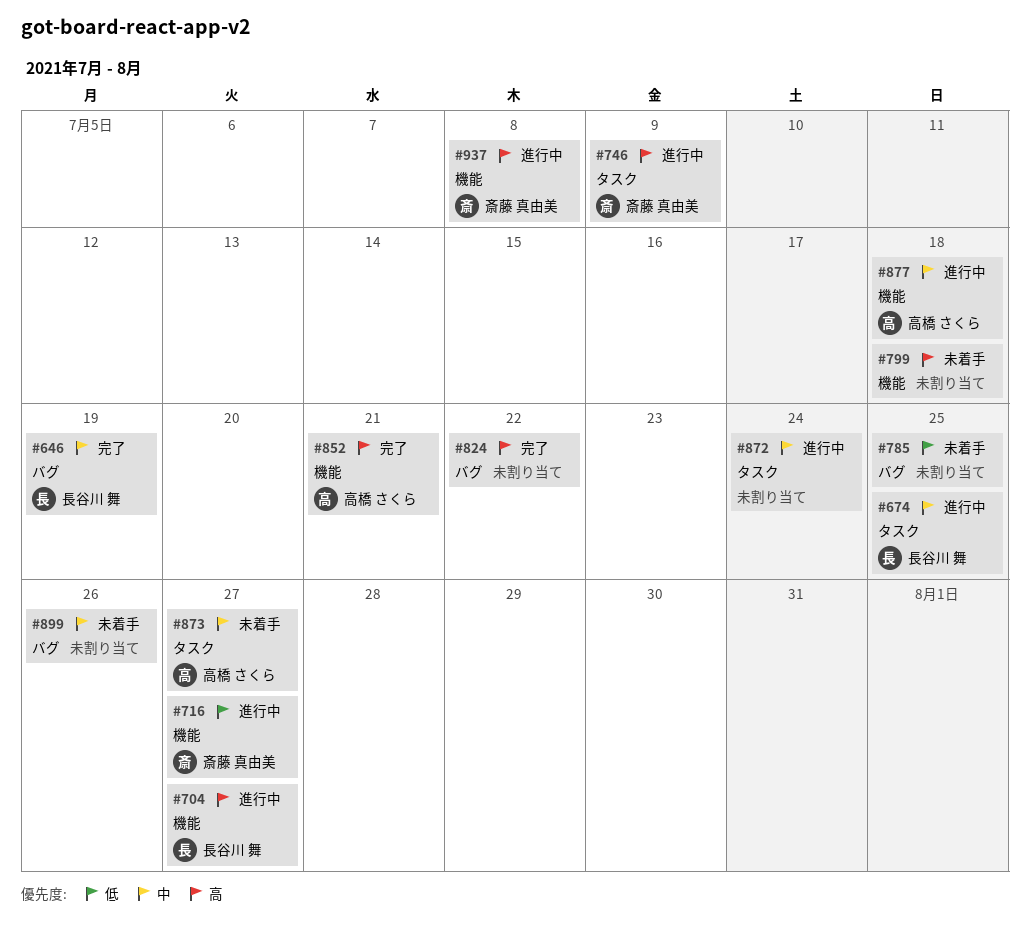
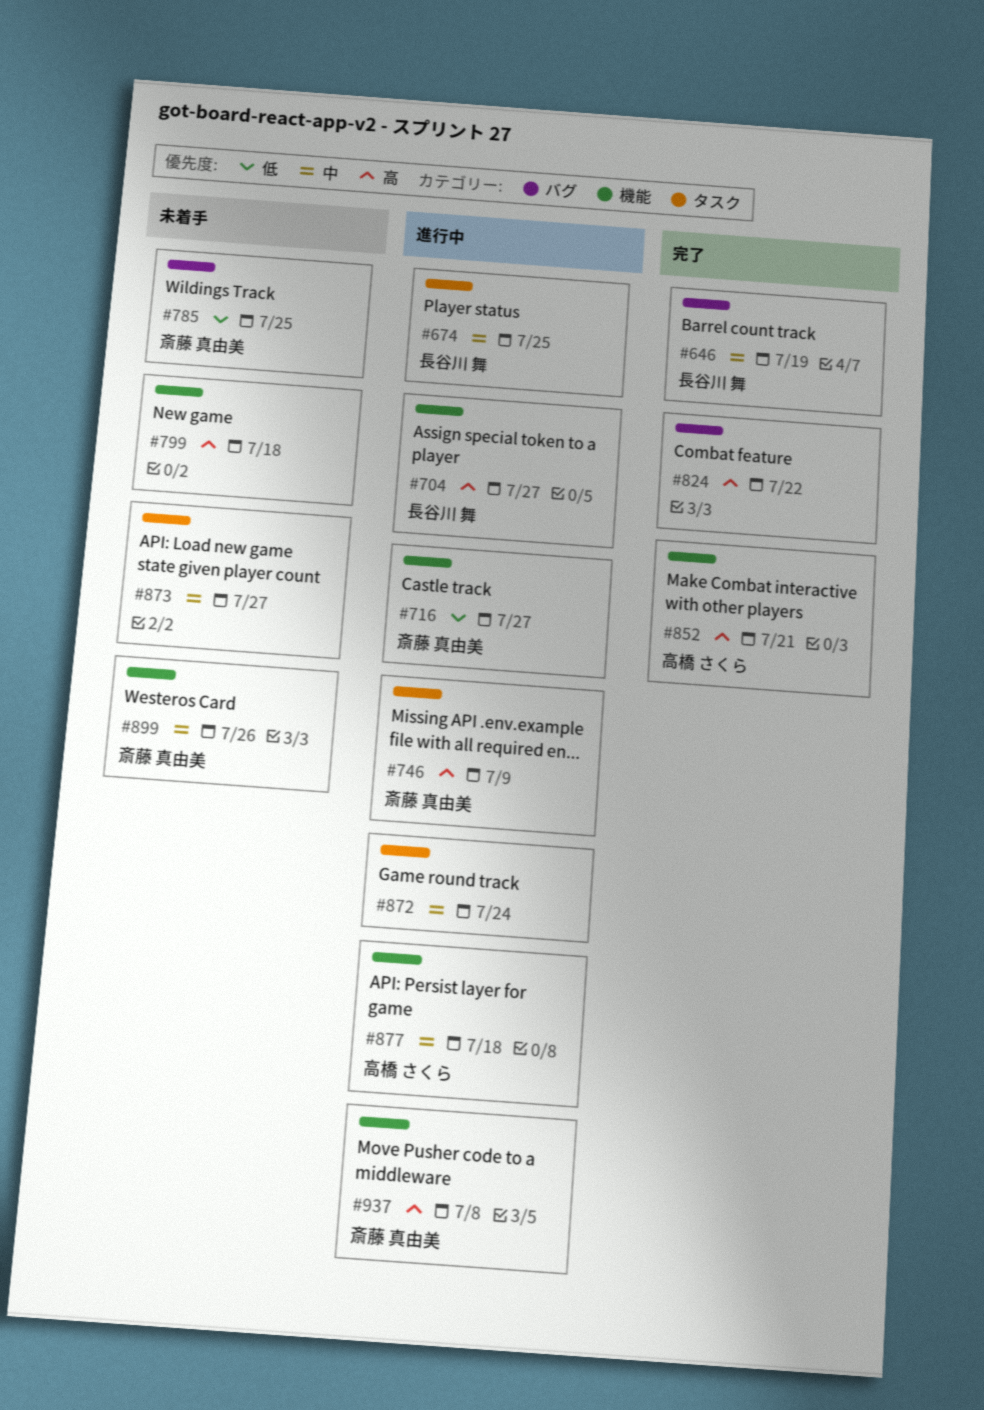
#785, owner: none -> 斎藤 真由美
#873, owner: 高橋 さくら -> none
#899, owner: none -> 斎藤 真由美
#899, label: バグ -> 機能

